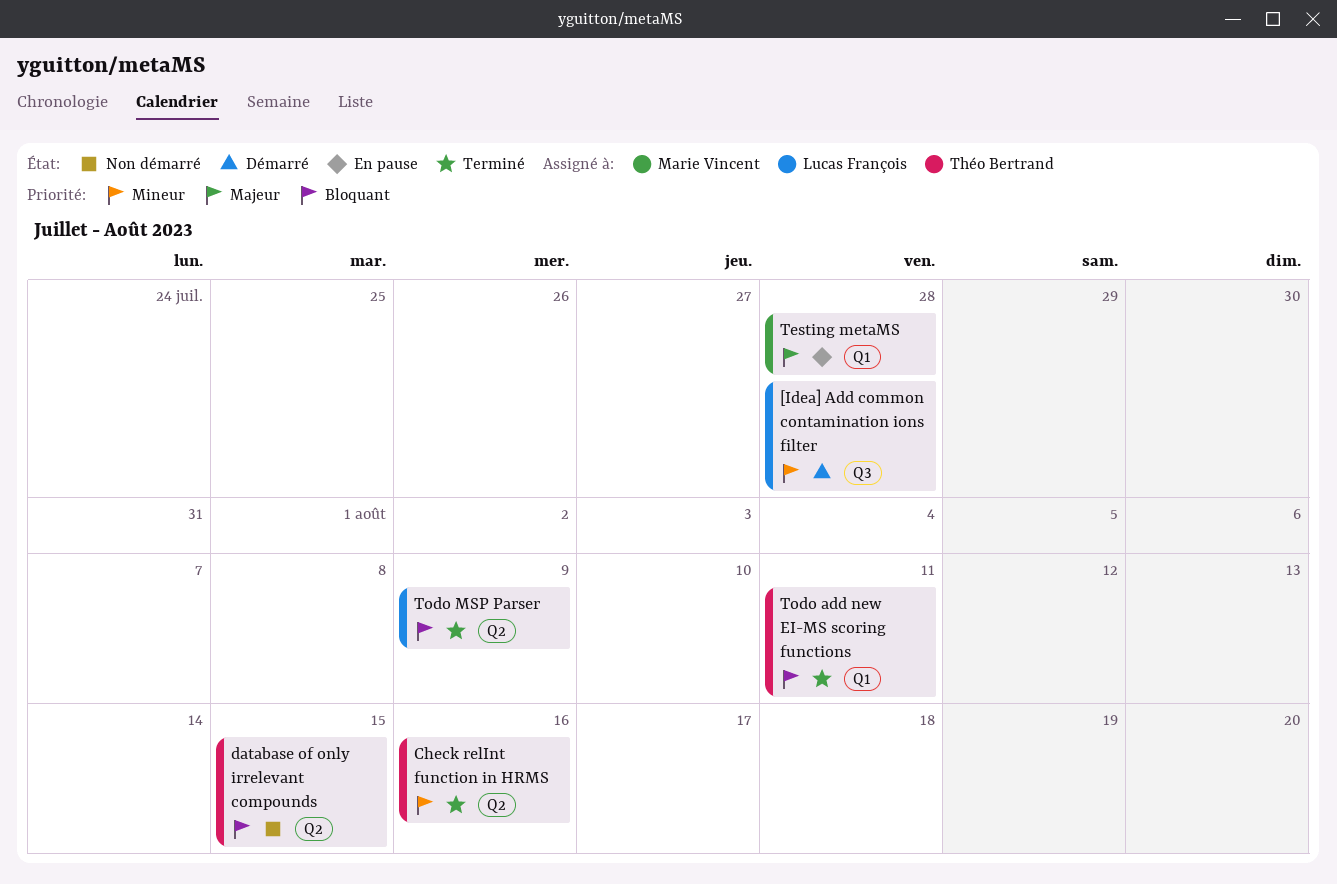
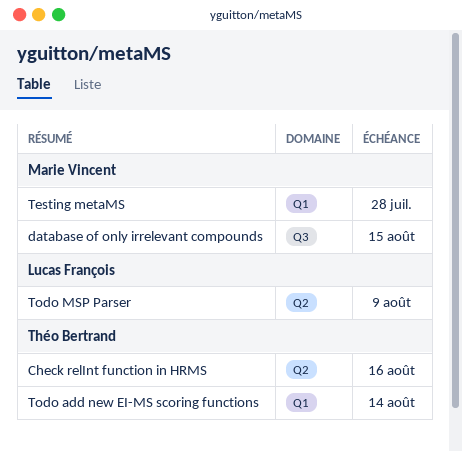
[Idea] Add common contamination ions filter: present -> none
database of only irrelevant compounds, owner: Théo Bertrand -> Marie Vincent
database of only irrelevant compounds, label: Q2 -> Q3
Todo add new EI-MS scoring functions, due: Aug 11 -> Aug 14

